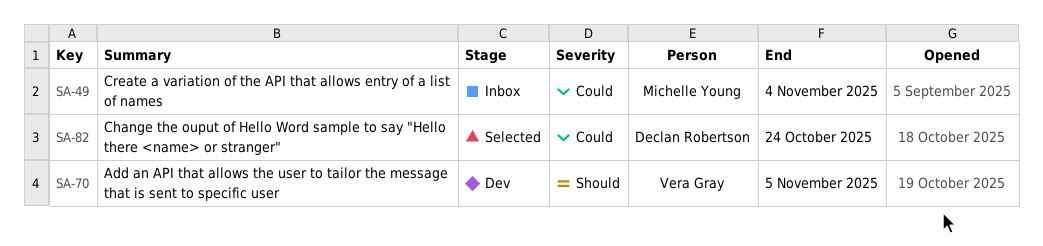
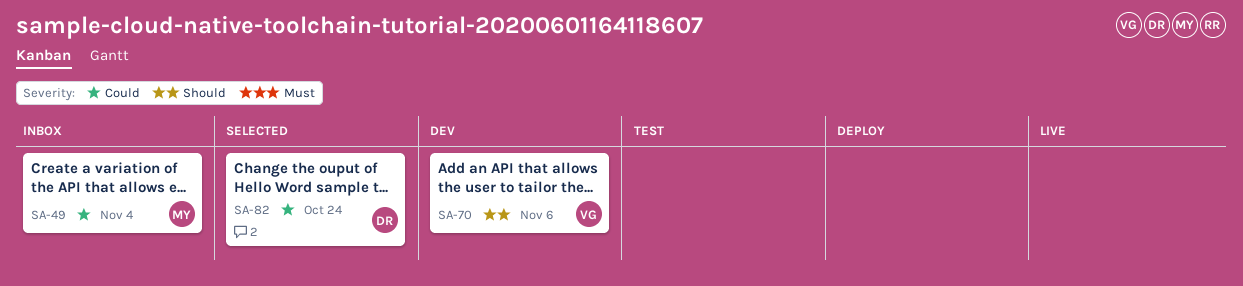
SA-70, due: Nov 5 -> Nov 6

